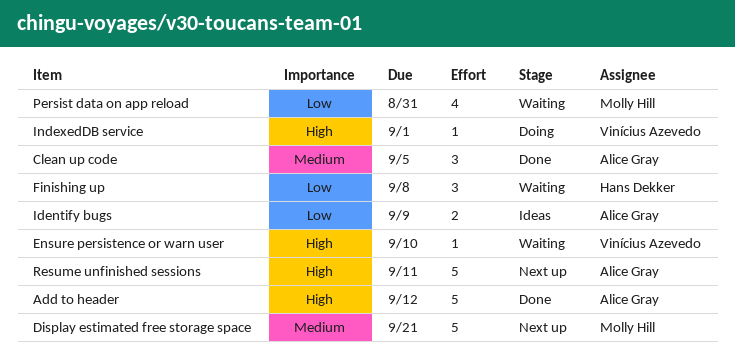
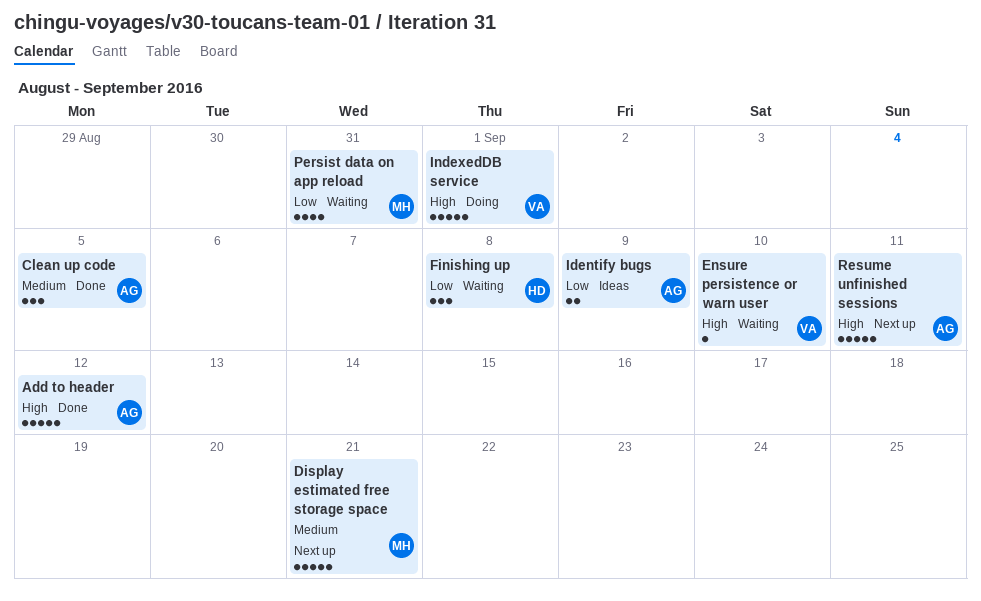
IndexedDB service, estimate: 1 -> 5

